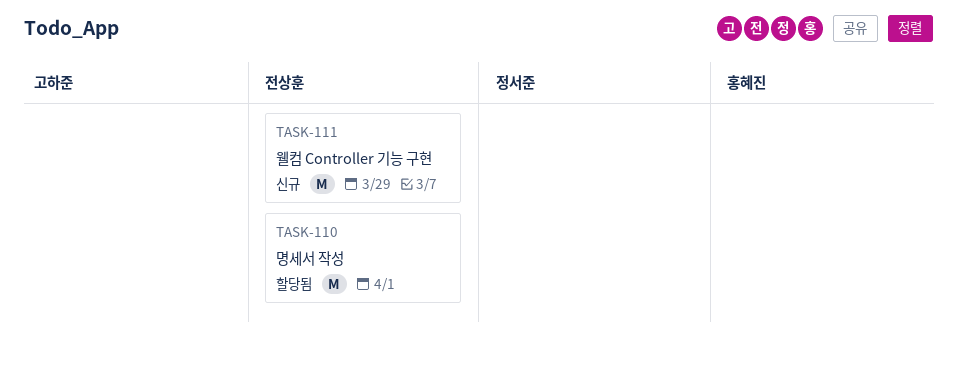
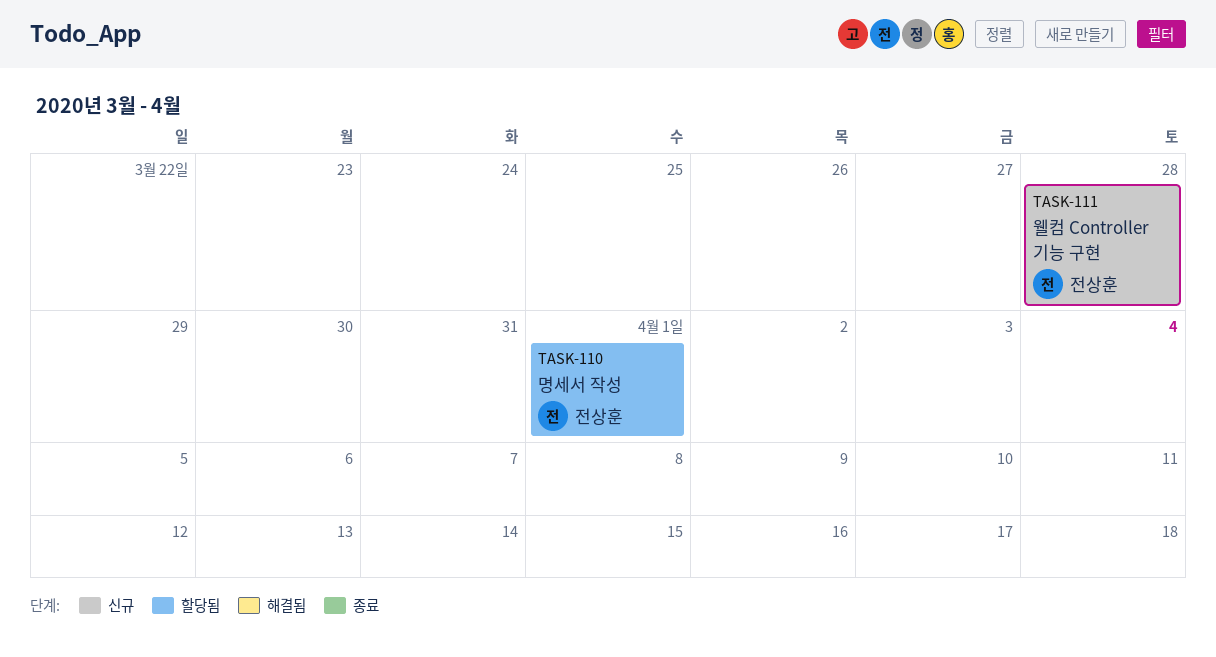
TASK-111, due: Mar 29 -> Mar 28

